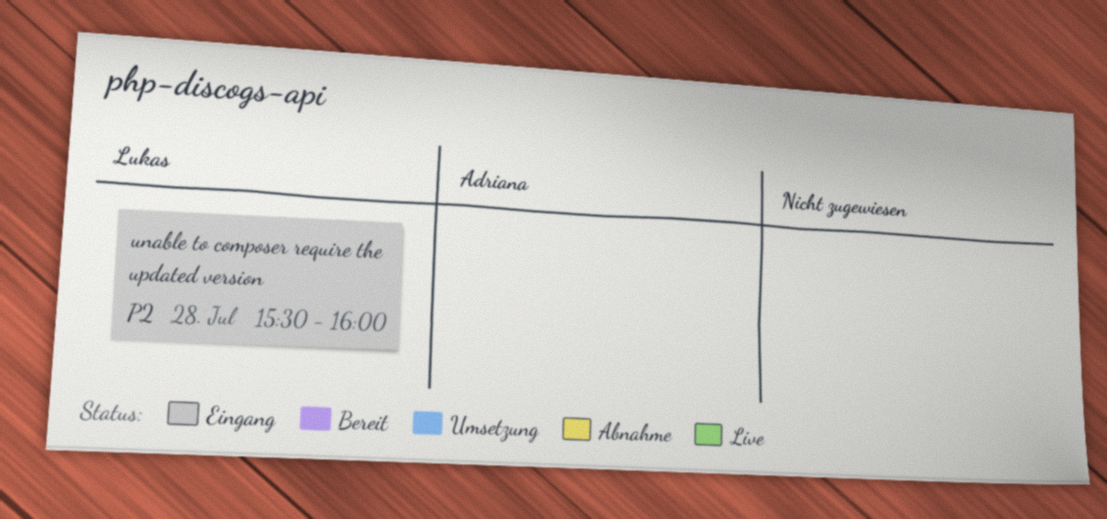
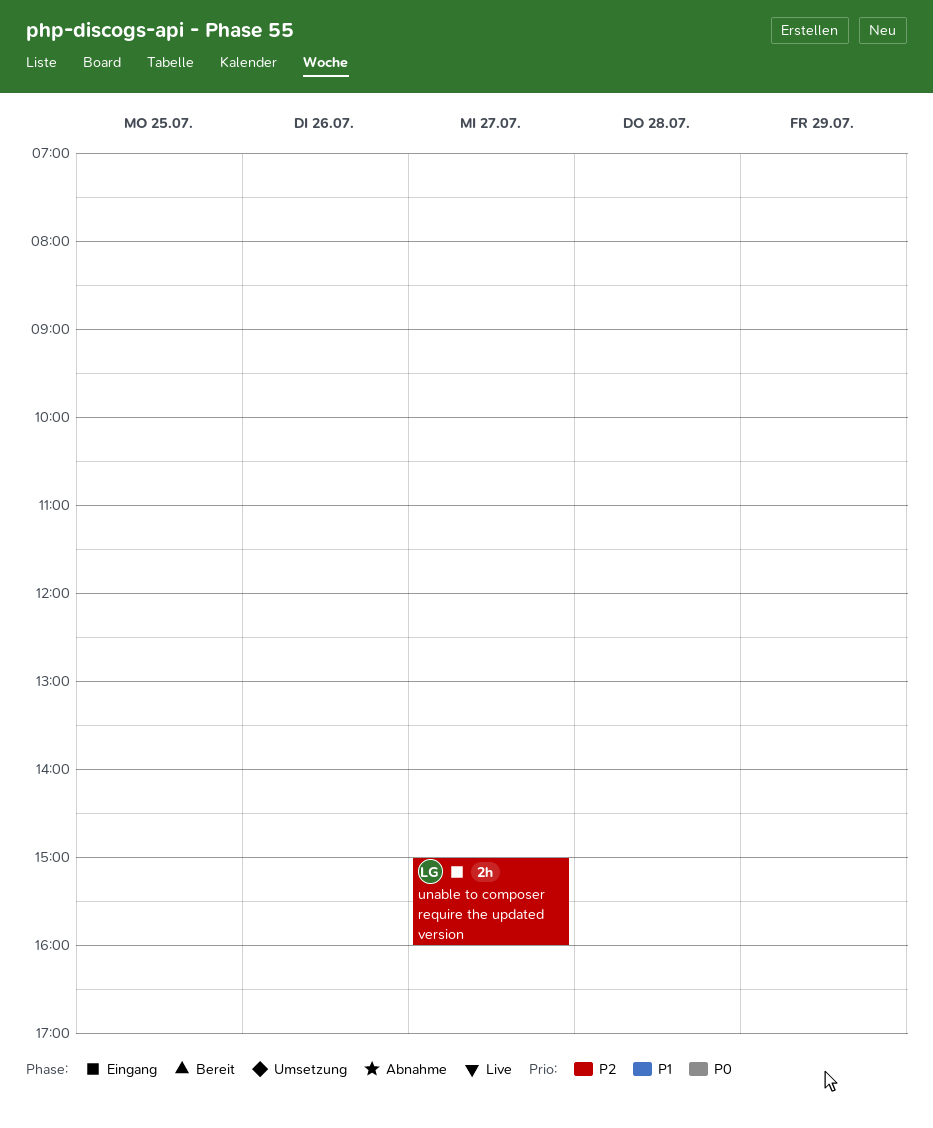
unable to composer require the updated version, day: Jul 28 -> Jul 27
unable to composer require the updated version, begins: 15:30 -> 15:00

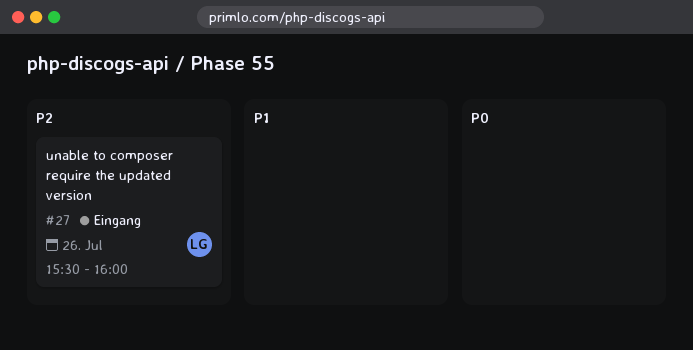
unable to composer require the updated version, day: Jul 27 -> Jul 26
unable to composer require the updated version, begins: 15:00 -> 15:30

